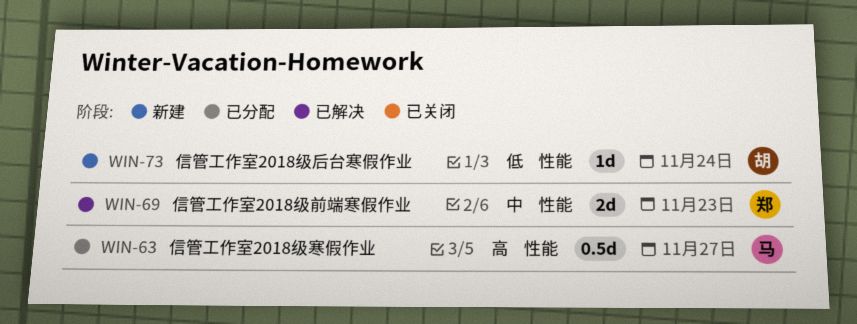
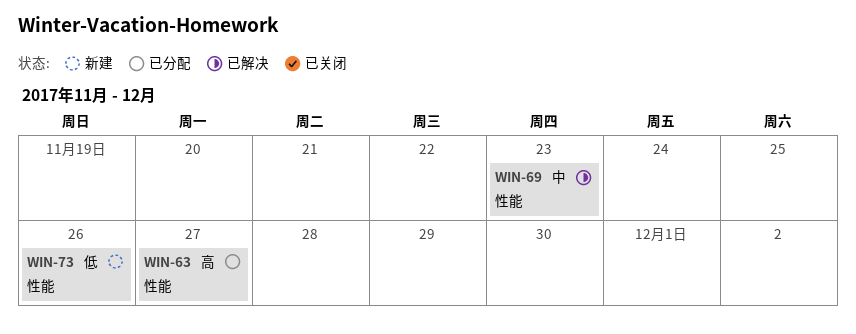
WIN-73, due: Nov 24 -> Nov 26

